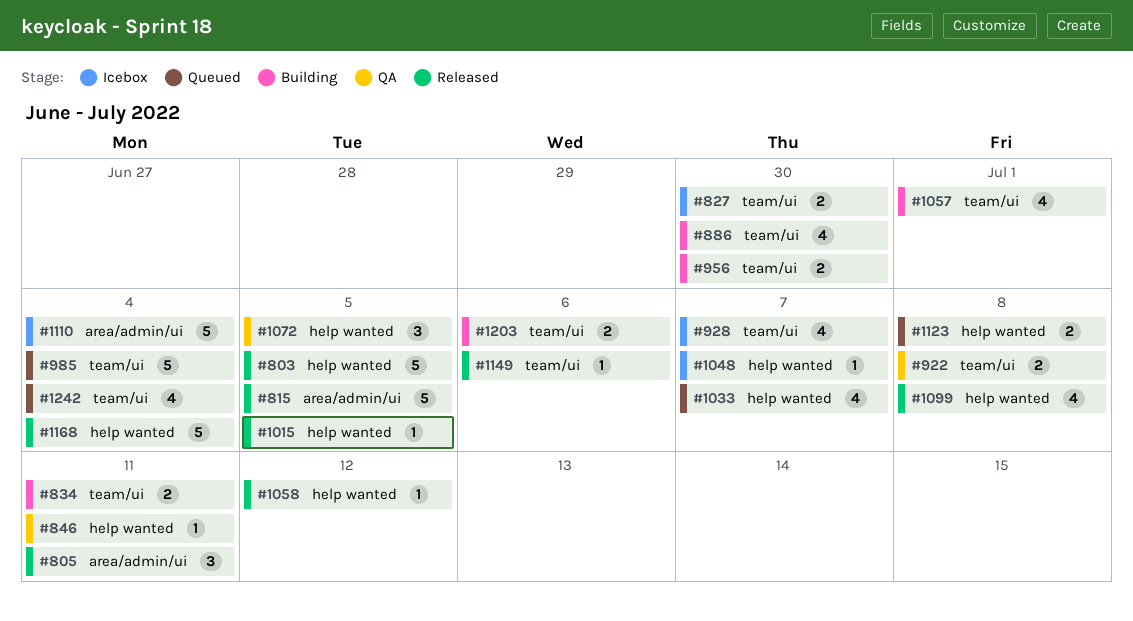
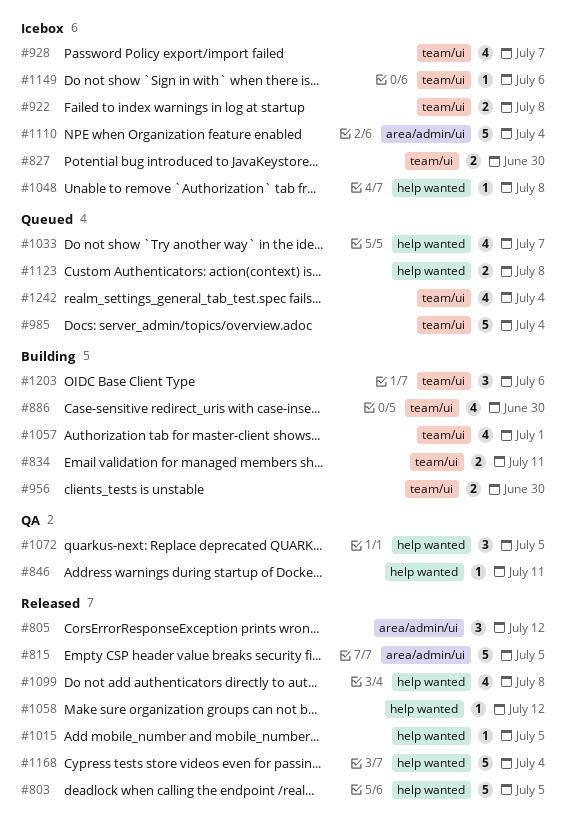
#805, due: Jul 11 -> Jul 12
#922, status: QA -> Icebox
#1048, due: Jul 7 -> Jul 8
#1149, status: Released -> Icebox
#1203, estimate: 2 -> 3

